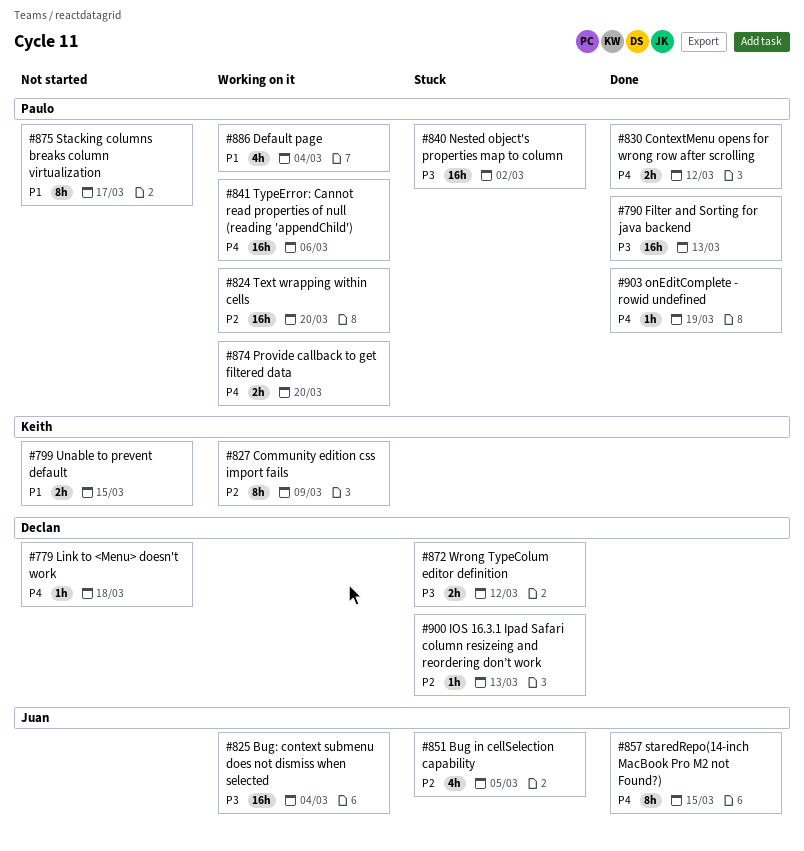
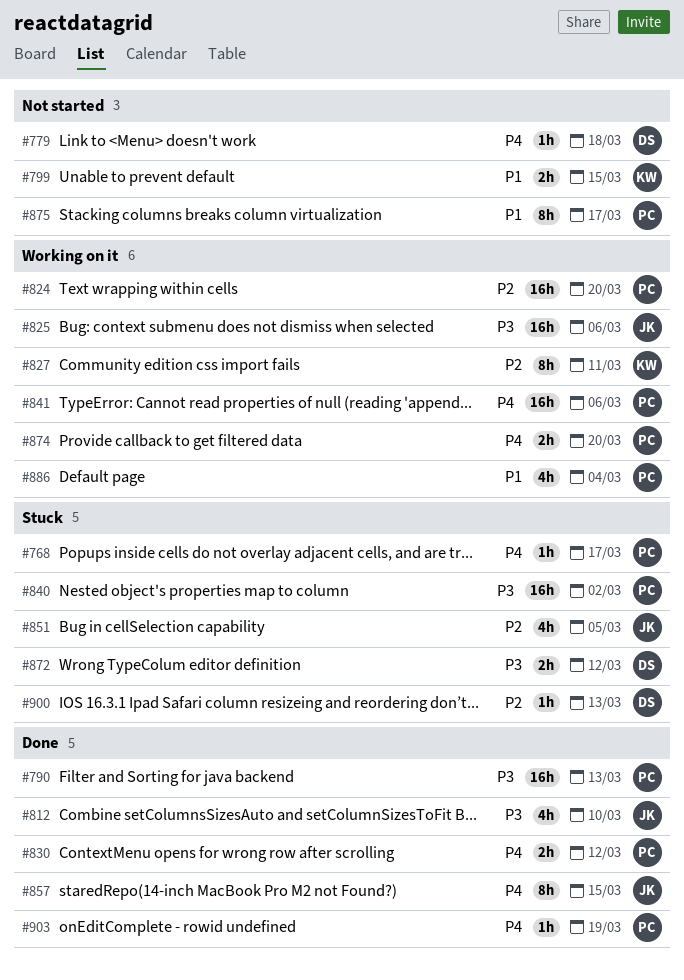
#768: none -> present
#812: none -> present
#825, due: Mar 4 -> Mar 6
#827, due: Mar 9 -> Mar 11

